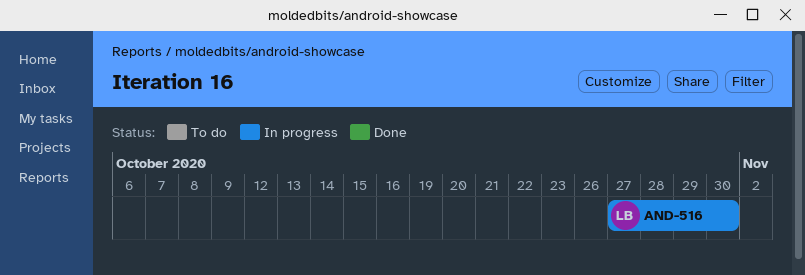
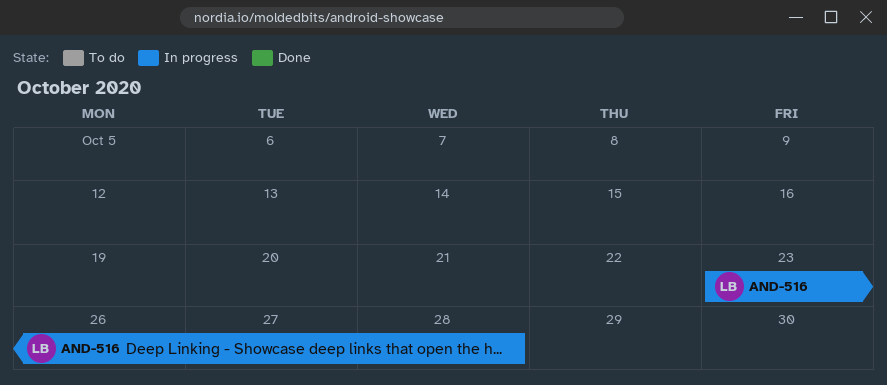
AND-516, start: Oct 27 -> Oct 23
AND-516, due: Oct 30 -> Oct 28

